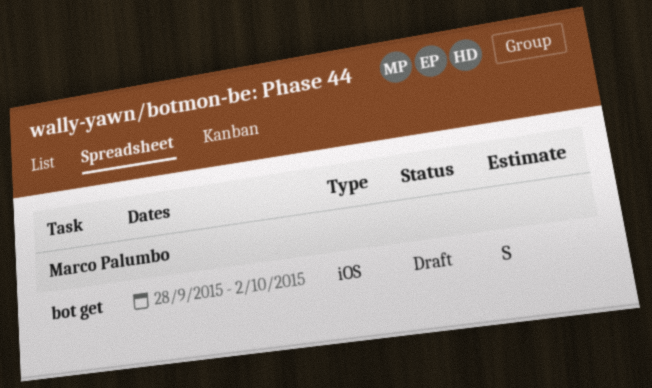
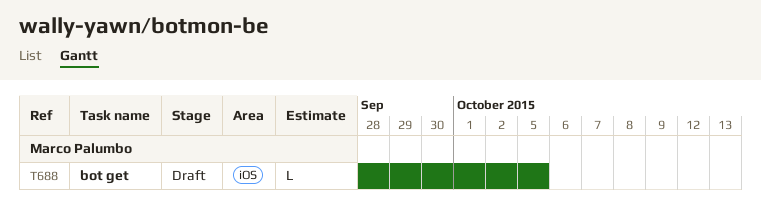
bot get, estimate: S -> L
bot get, due: Oct 2 -> Oct 5

